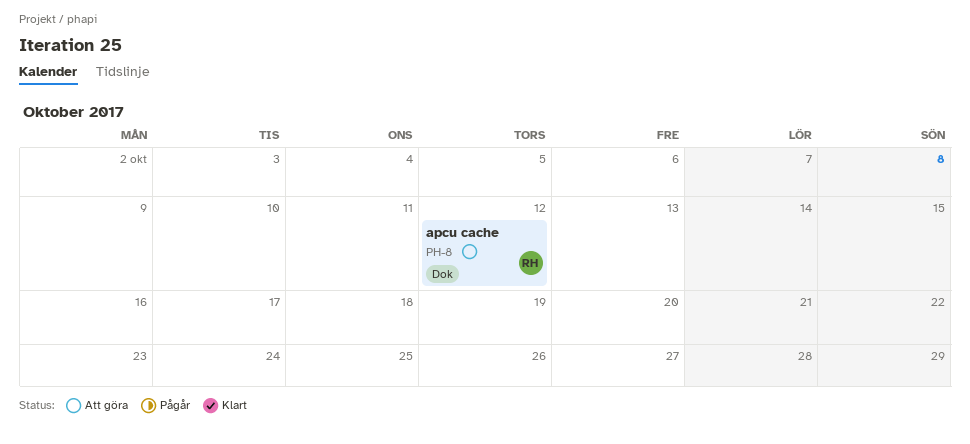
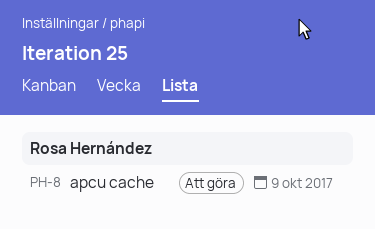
PH-8, due: Oct 12 -> Oct 9

